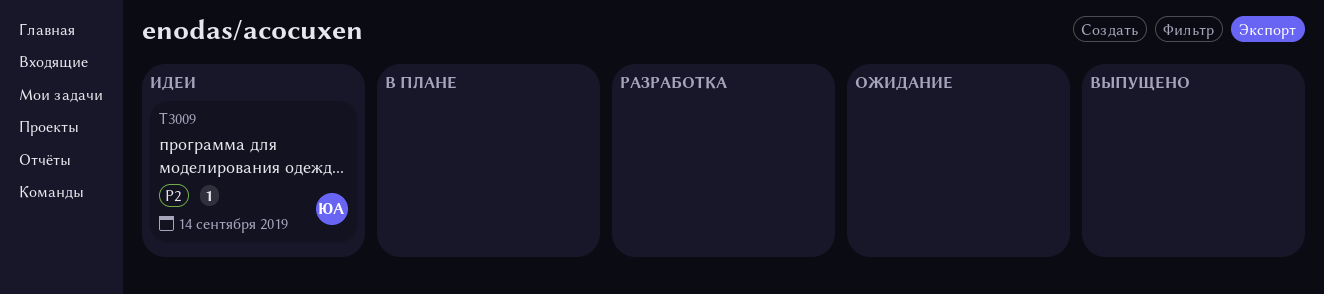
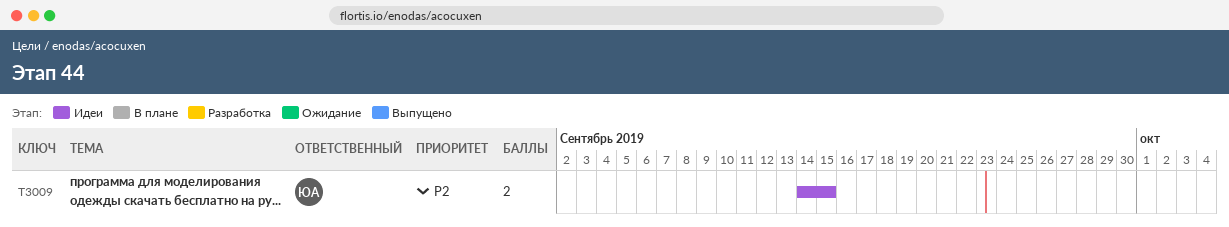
T3009, estimate: 1 -> 2
T3009, due: Sep 14 -> Sep 15

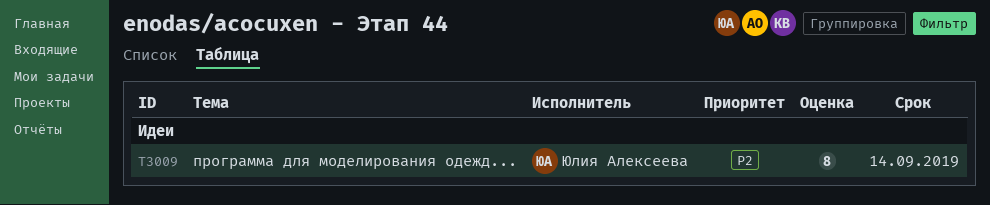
T3009, estimate: 2 -> 8
T3009, due: Sep 15 -> Sep 14

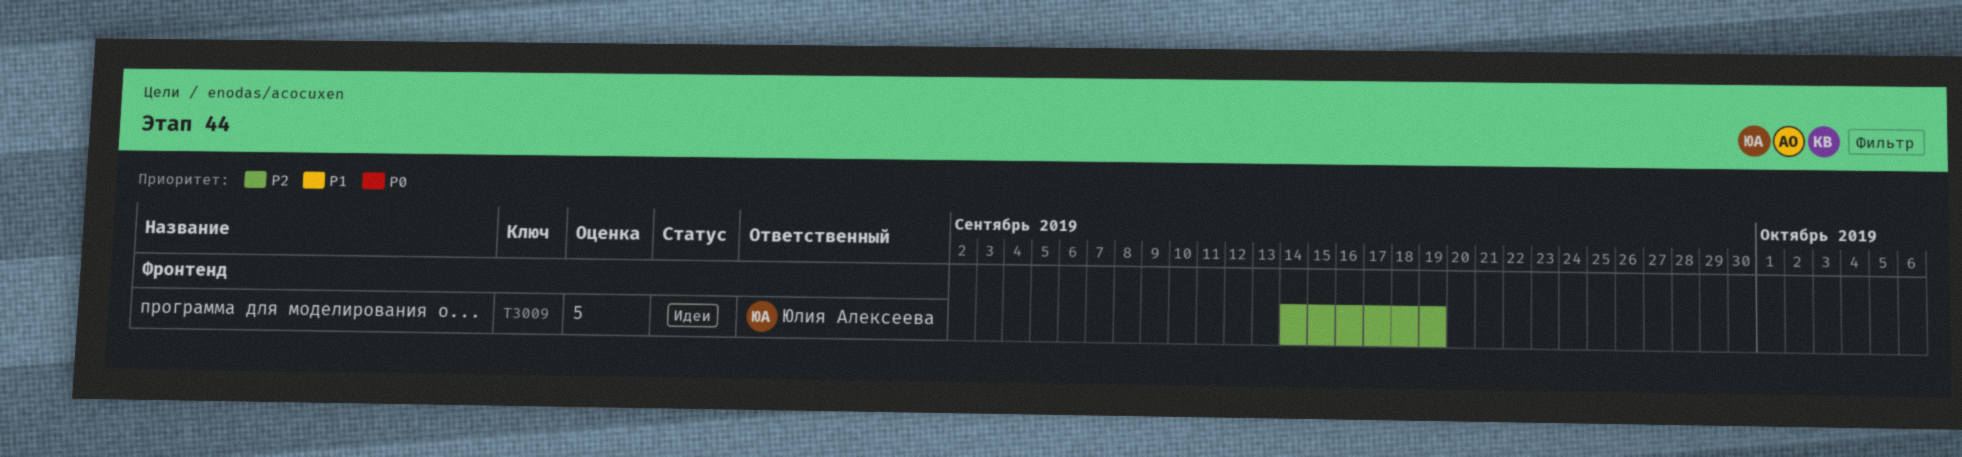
T3009, estimate: 8 -> 5
T3009, due: Sep 14 -> Sep 19

